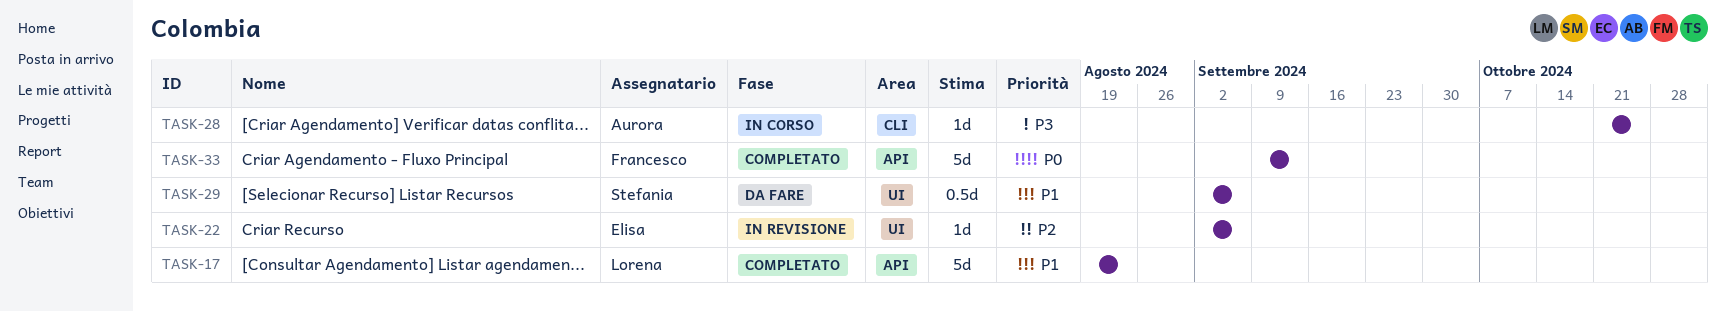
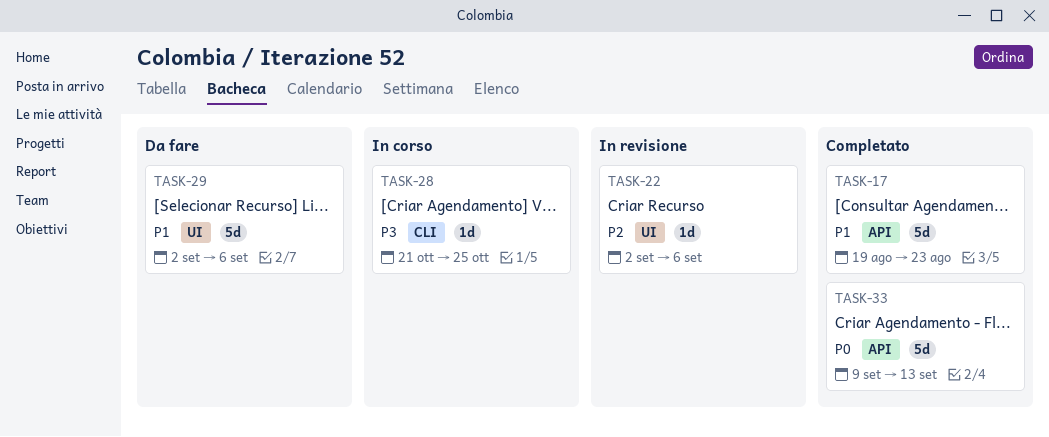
TASK-29, estimate: 0.5d -> 5d

